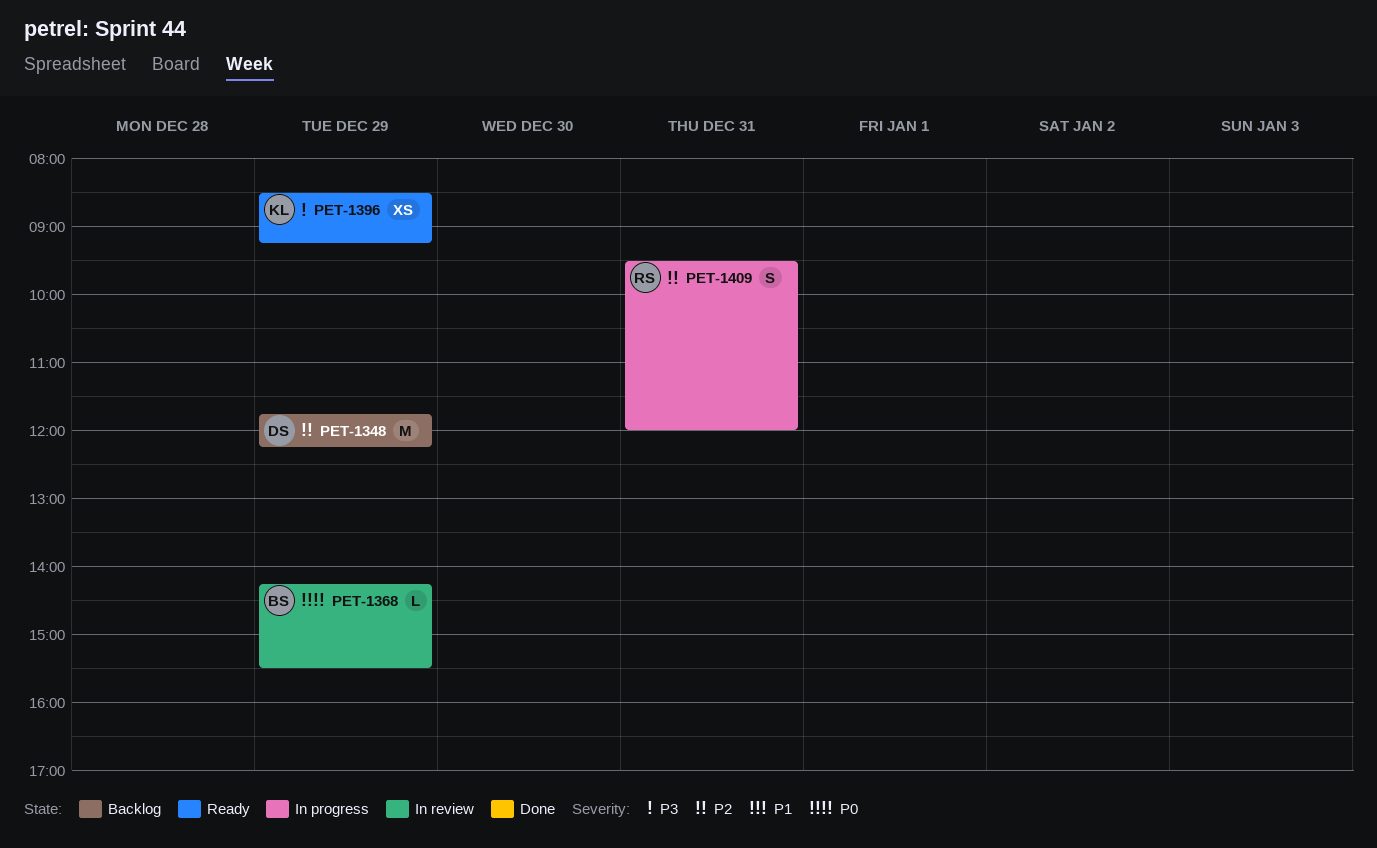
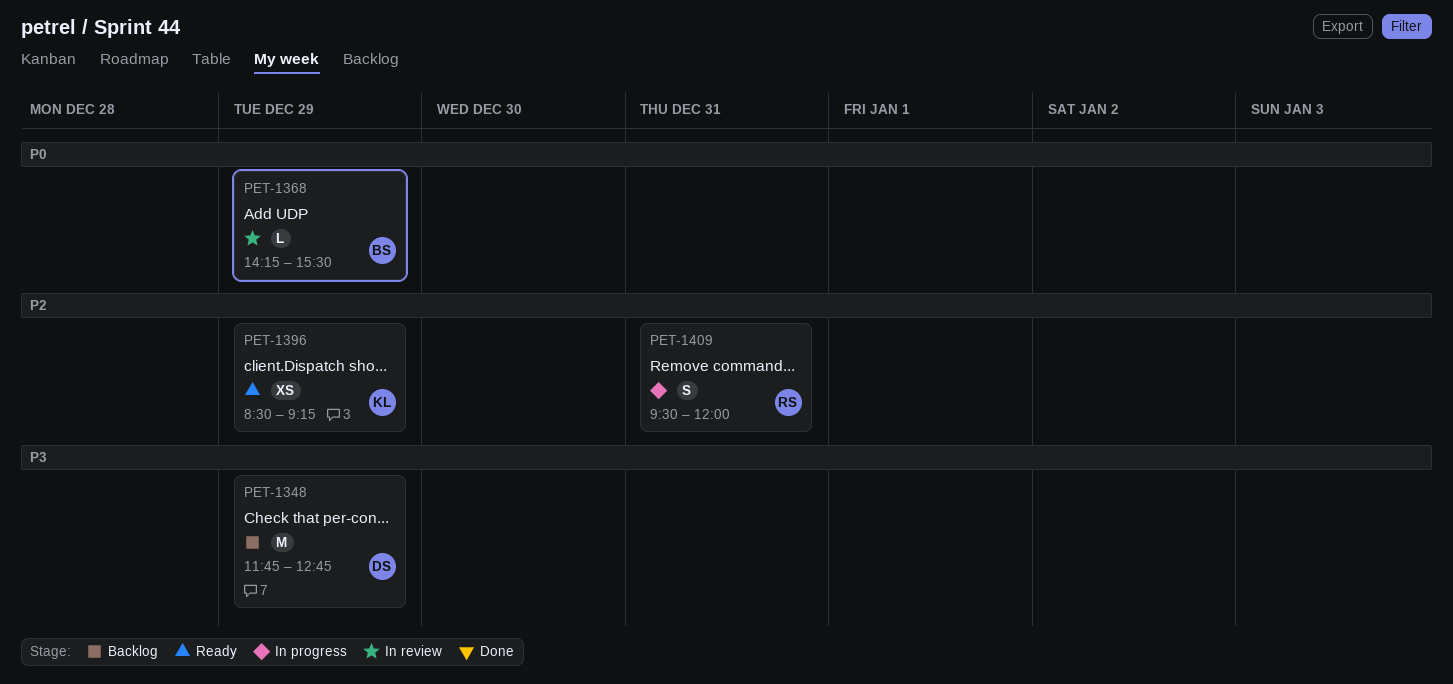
PET-1348, priority: P2 -> P3
PET-1348, ends: 12:15 -> 12:45
PET-1396, priority: P3 -> P2

